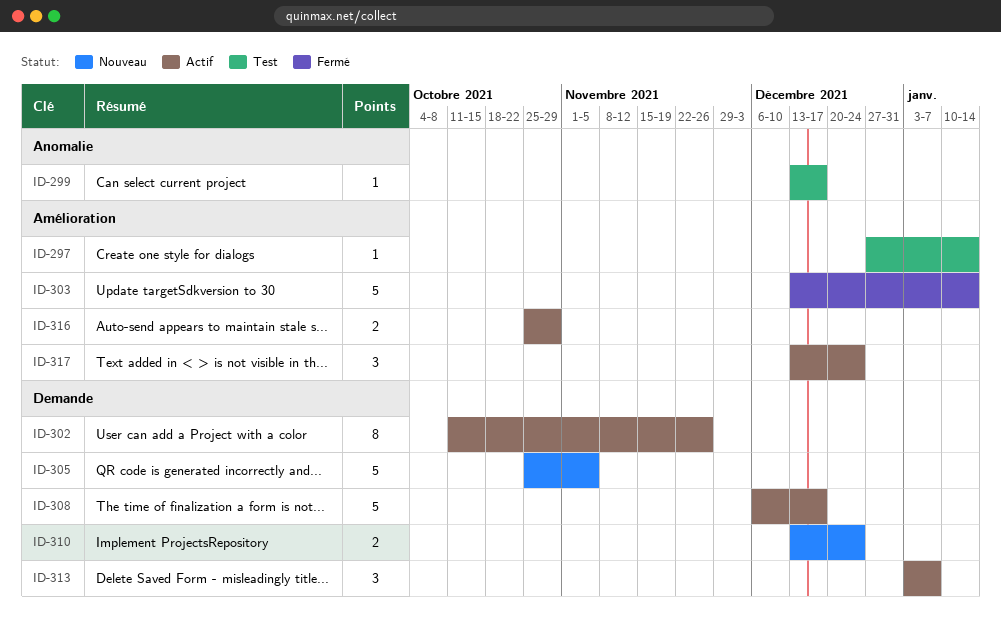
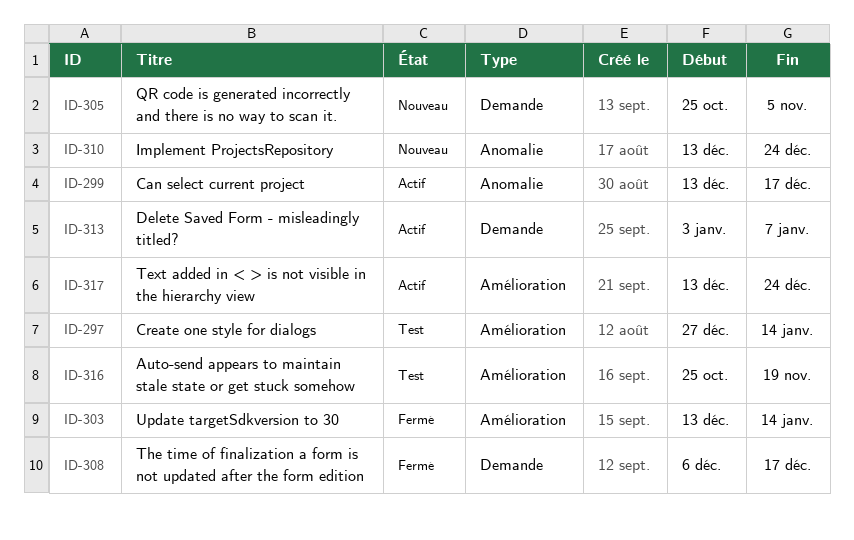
ID-299, status: Test -> Actif
ID-302: present -> none
ID-308, status: Actif -> Fermé
ID-310, label: Demande -> Anomalie
ID-316, status: Actif -> Test
ID-316, due: Oct 29 -> Nov 19

